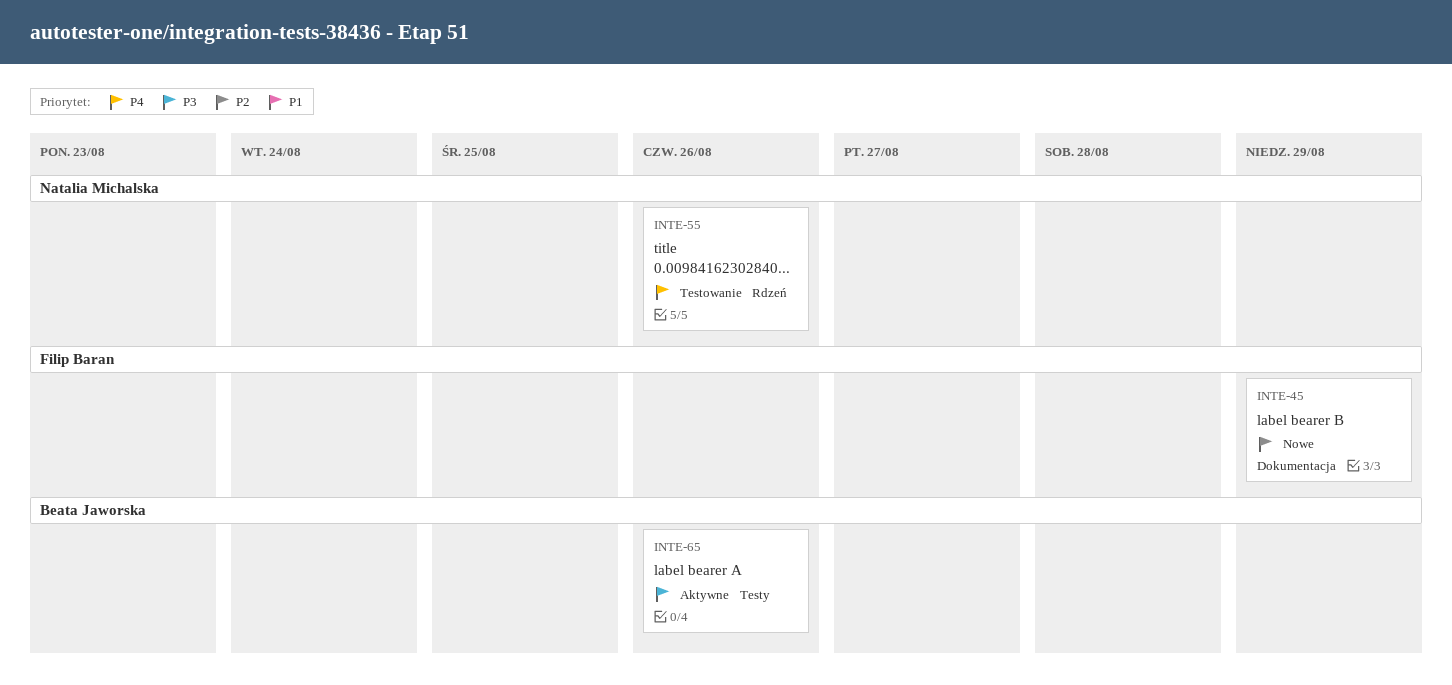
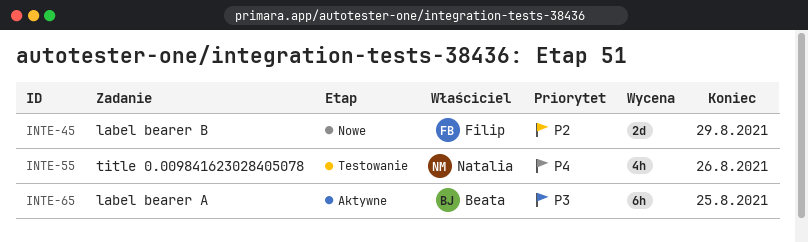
INTE-65, due: Aug 26 -> Aug 25

